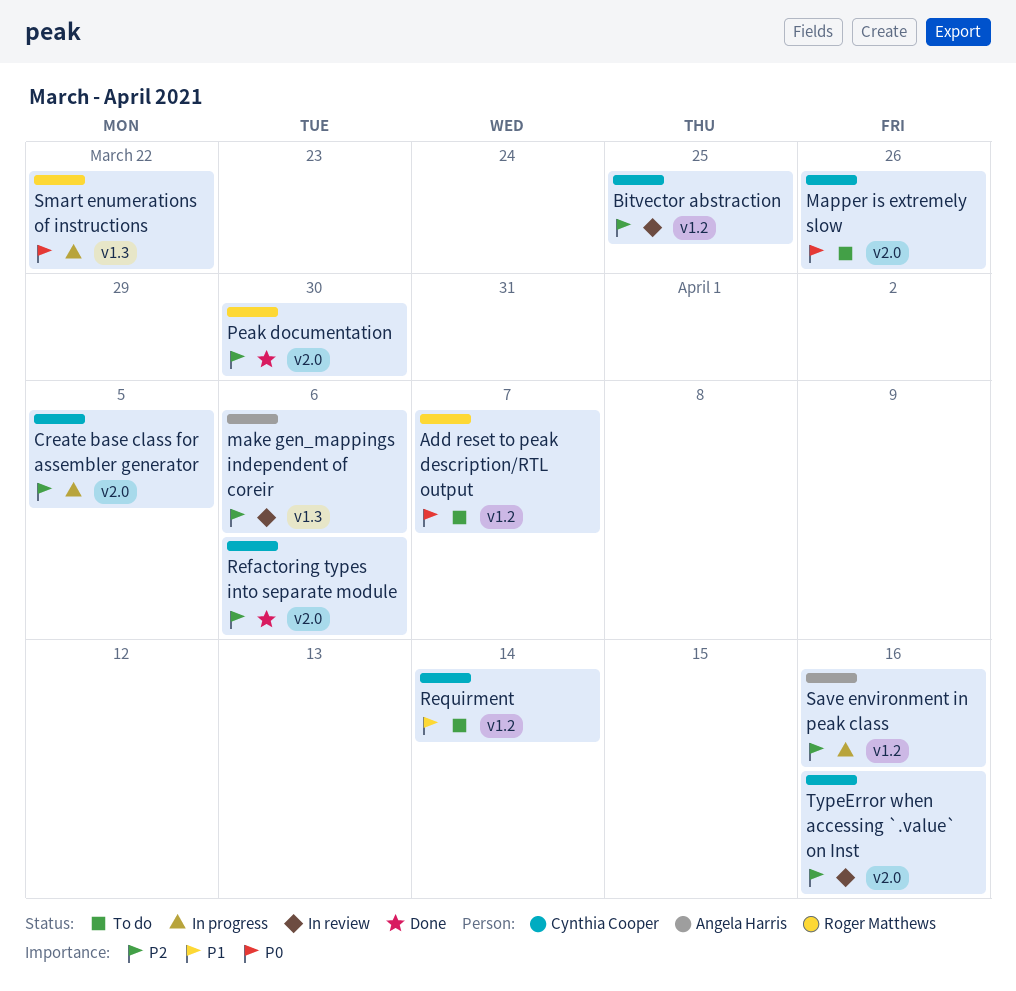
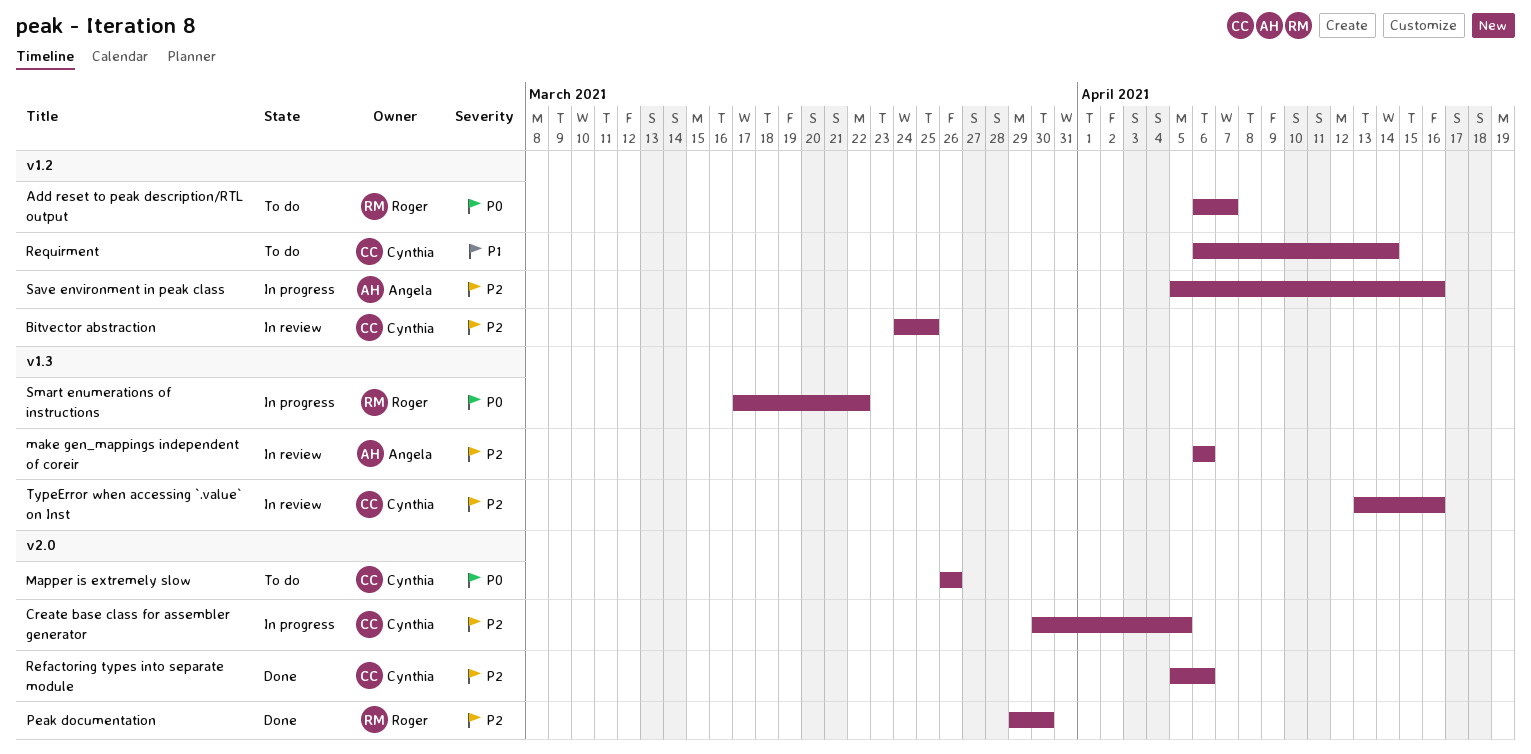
TypeError when accessing `.value` on Inst, label: v2.0 -> v1.3

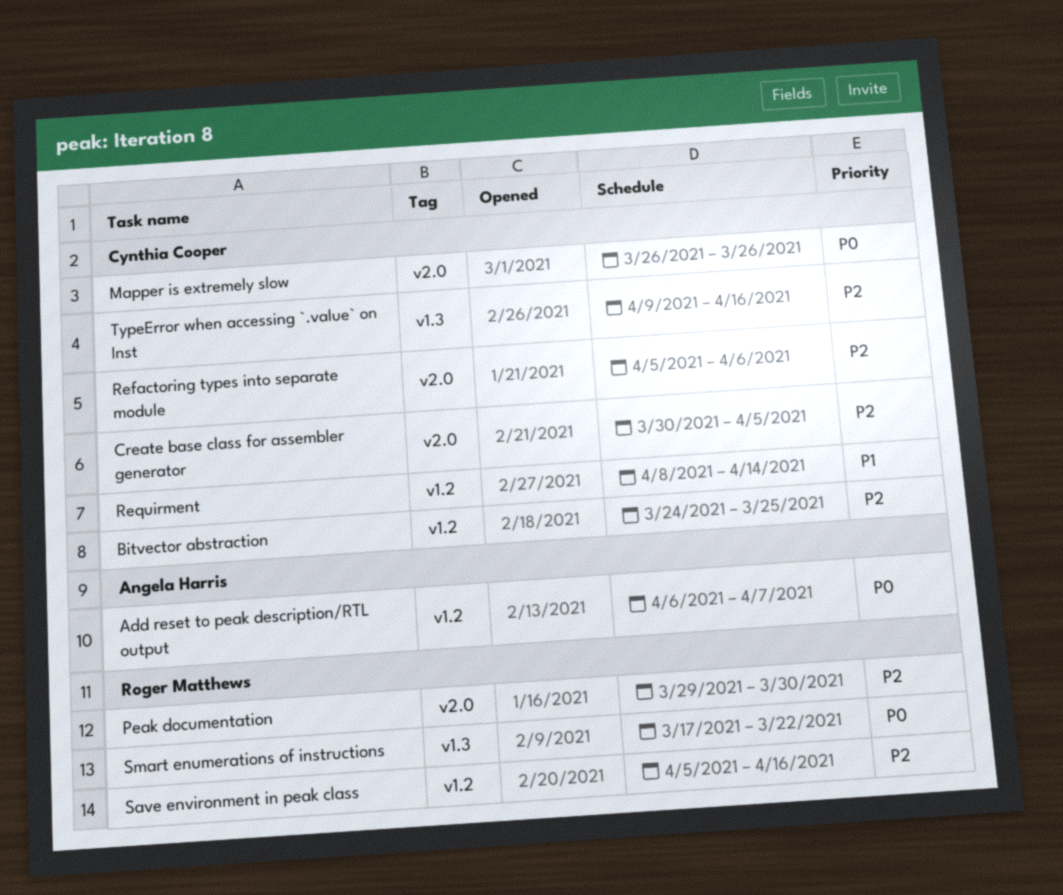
Add reset to peak description/RTL output, owner: Roger Matthews -> Angela Harris
make gen_mappings independent of coreir: present -> none
Requirment, start: Apr 6 -> Apr 8
Save environment in peak class, owner: Angela Harris -> Roger Matthews
TypeError when accessing `.value` on Inst, start: Apr 13 -> Apr 9

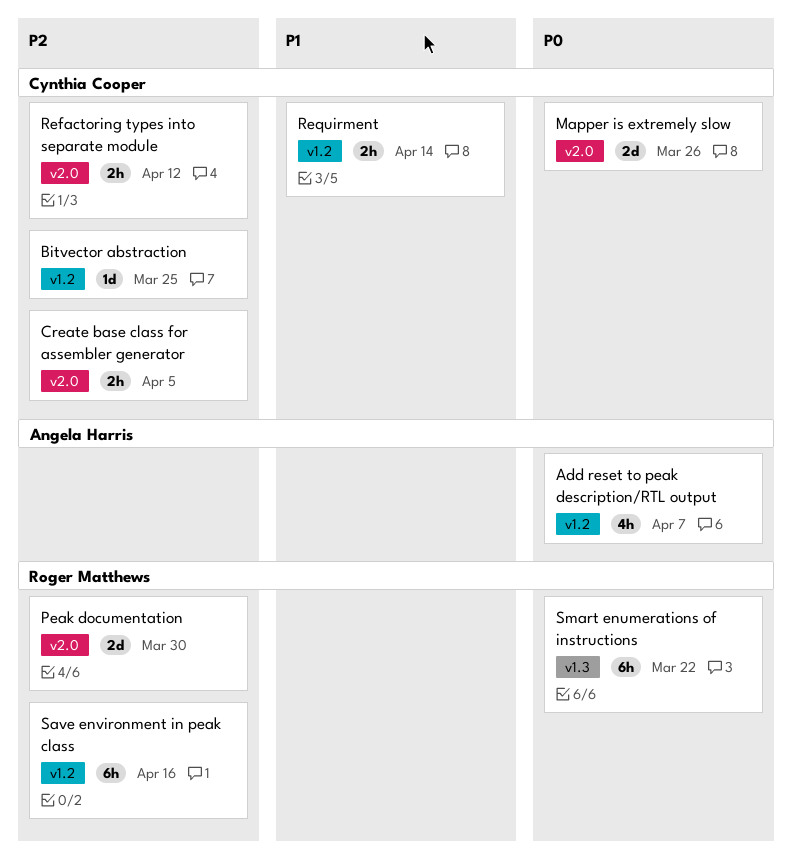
Refactoring types into separate module, due: Apr 6 -> Apr 12
TypeError when accessing `.value` on Inst: present -> none

